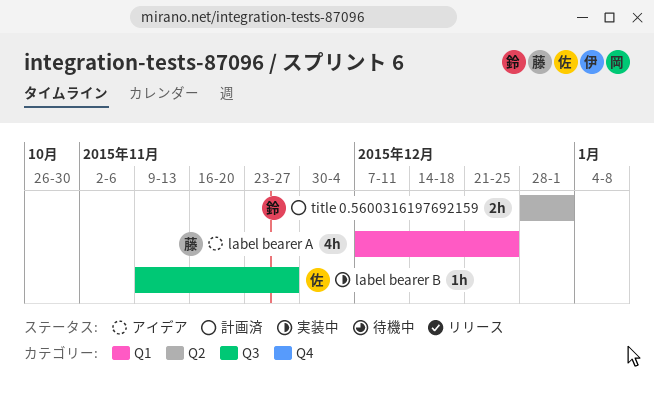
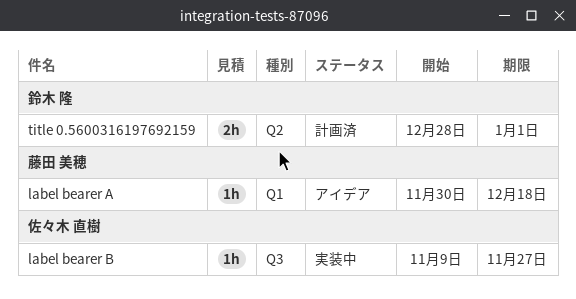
label bearer A, estimate: 4h -> 1h
label bearer A, start: Dec 7 -> Nov 30
label bearer A, due: Dec 25 -> Dec 18

